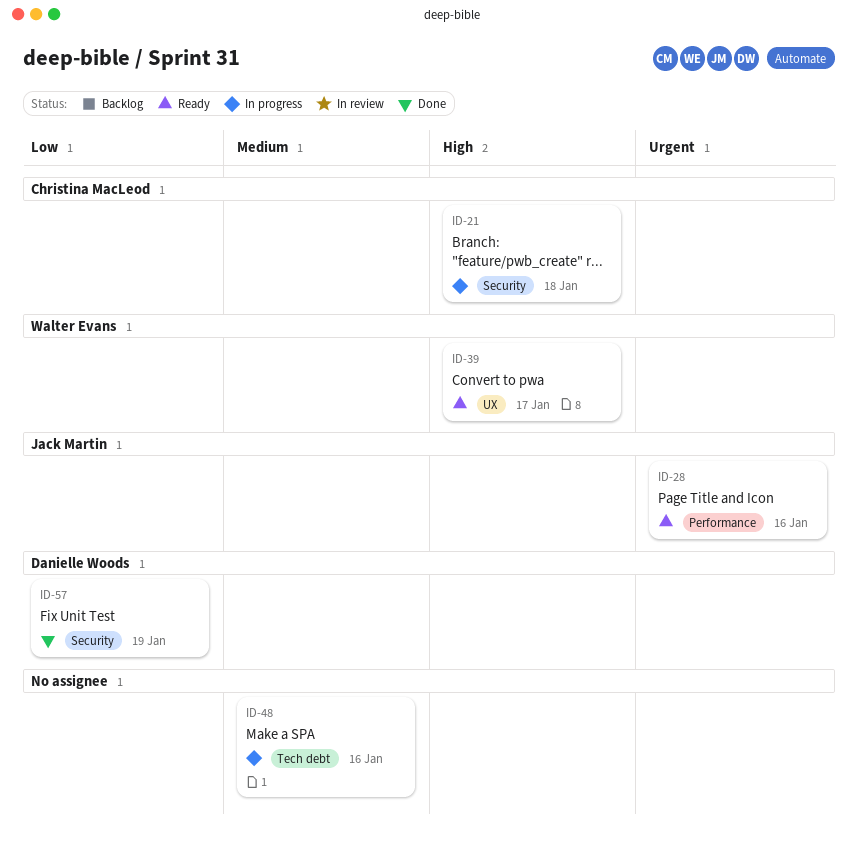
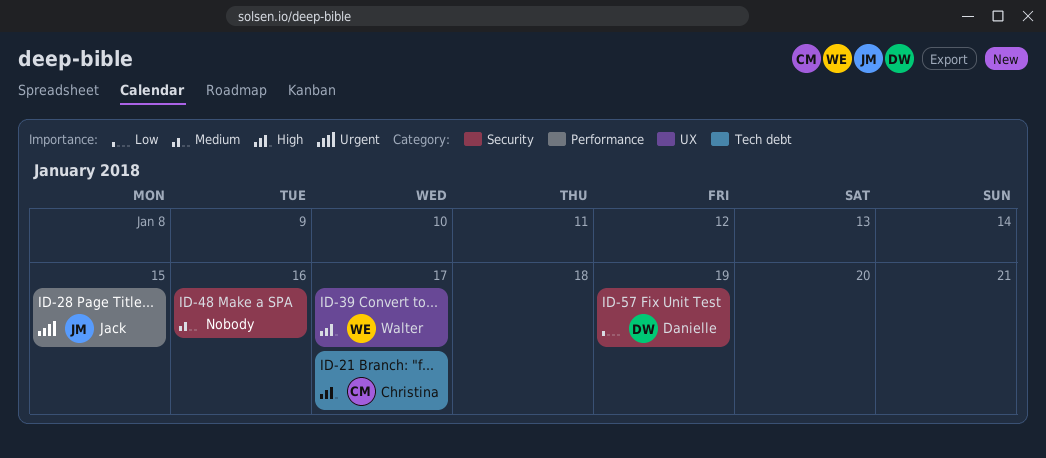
ID-21, label: Security -> Tech debt
ID-21, due: Jan 18 -> Jan 17
ID-28, due: Jan 16 -> Jan 15
ID-48, label: Tech debt -> Security

